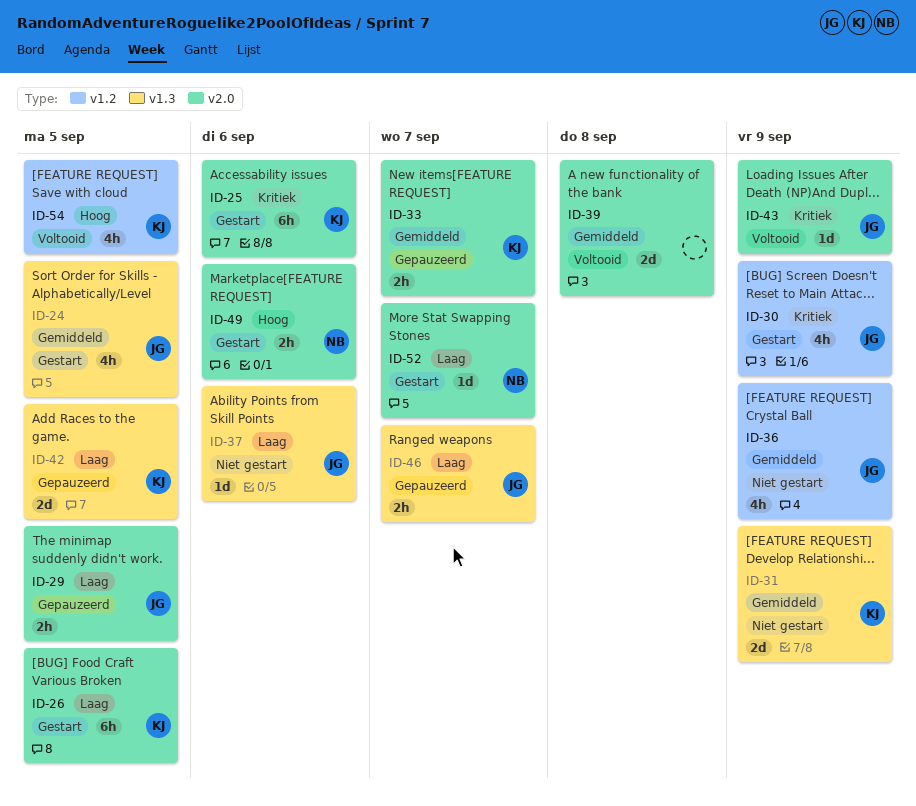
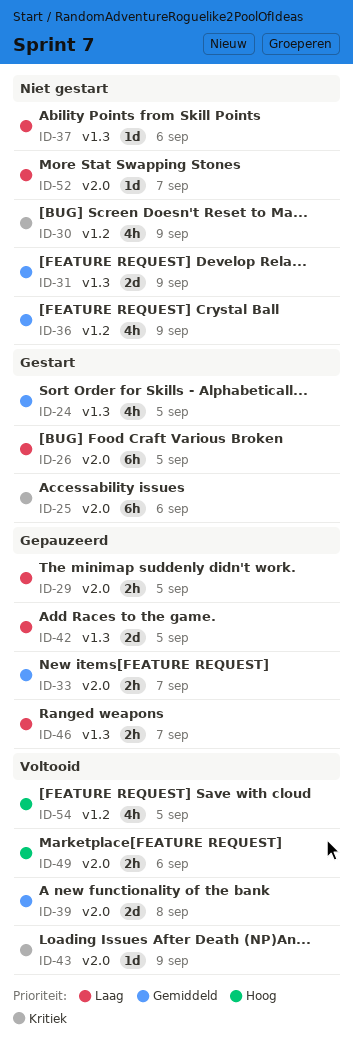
ID-30, status: Gestart -> Niet gestart
ID-49, status: Gestart -> Voltooid
ID-52, status: Gestart -> Niet gestart

